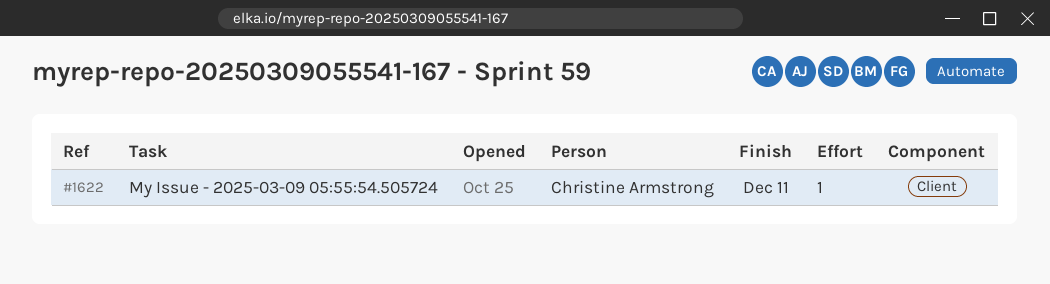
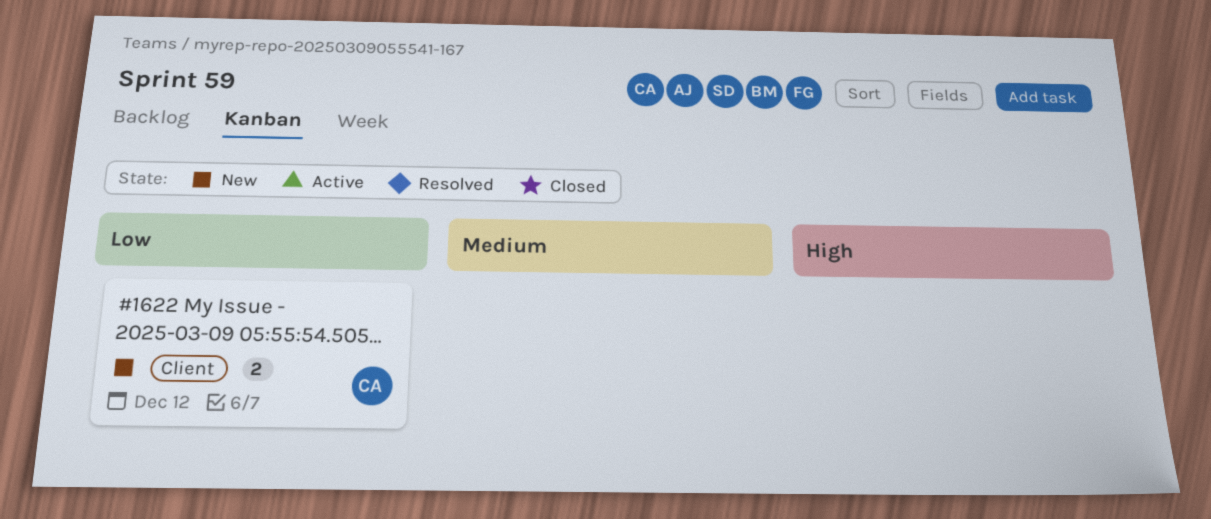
#1622, estimate: 1 -> 2
#1622, due: Dec 11 -> Dec 12

